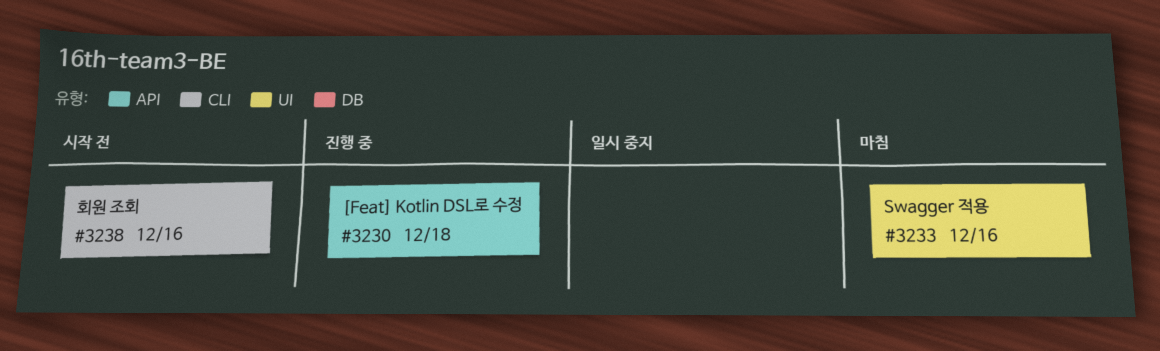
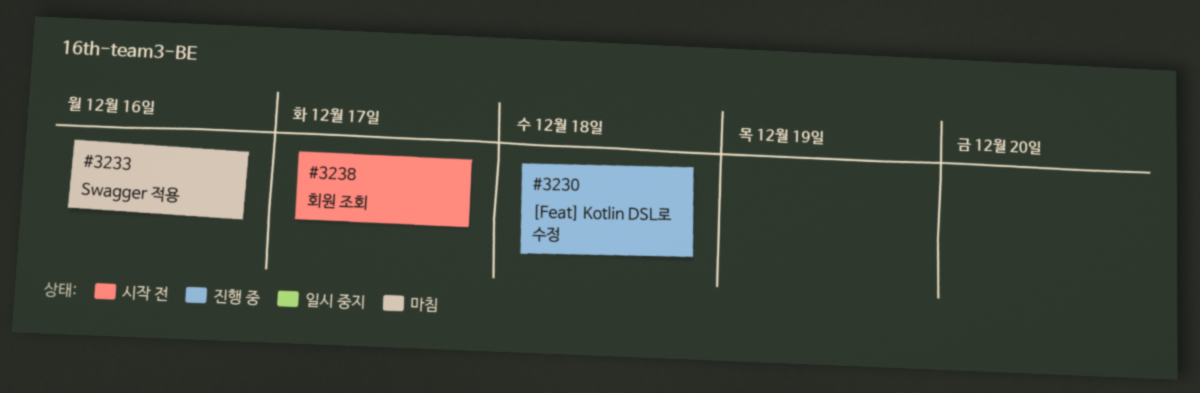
#3238, due: Dec 16 -> Dec 17

